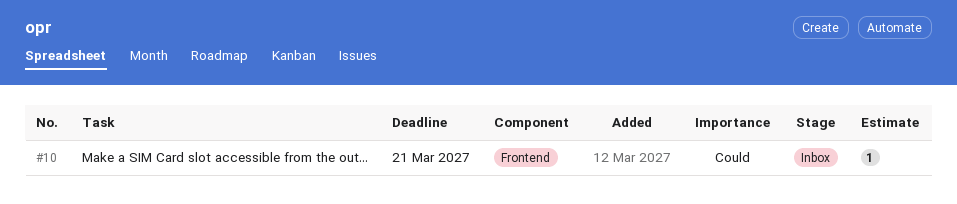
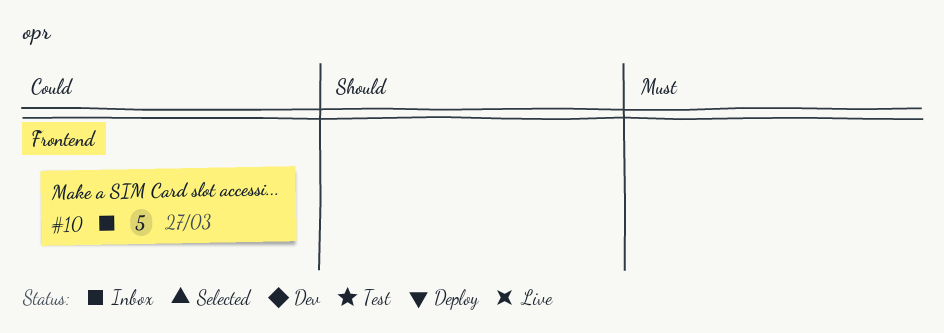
#10, estimate: 1 -> 5
#10, due: Mar 21 -> Mar 27

